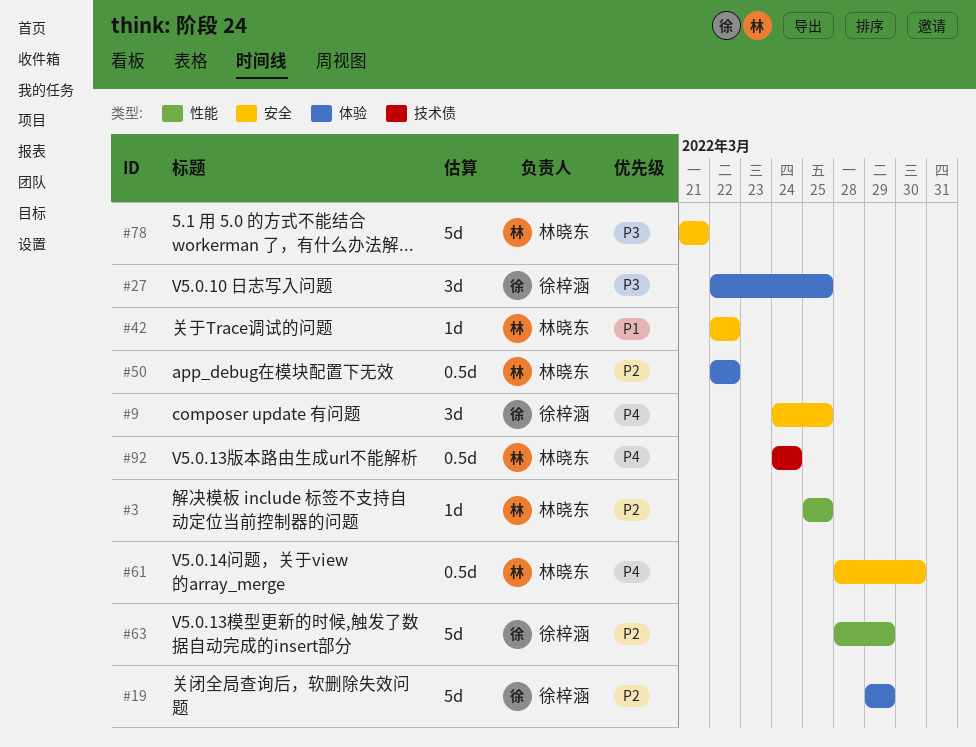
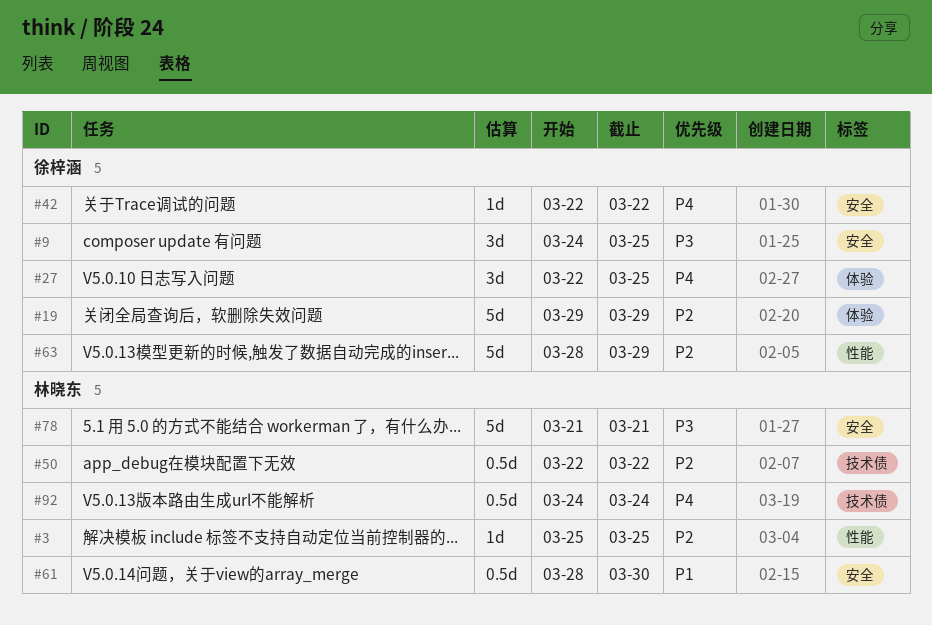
#9, priority: P4 -> P3
#27, priority: P3 -> P4
#42, owner: 林晓东 -> 徐梓涵
#42, priority: P1 -> P4
#50, label: 体验 -> 技术债
#61, priority: P4 -> P1

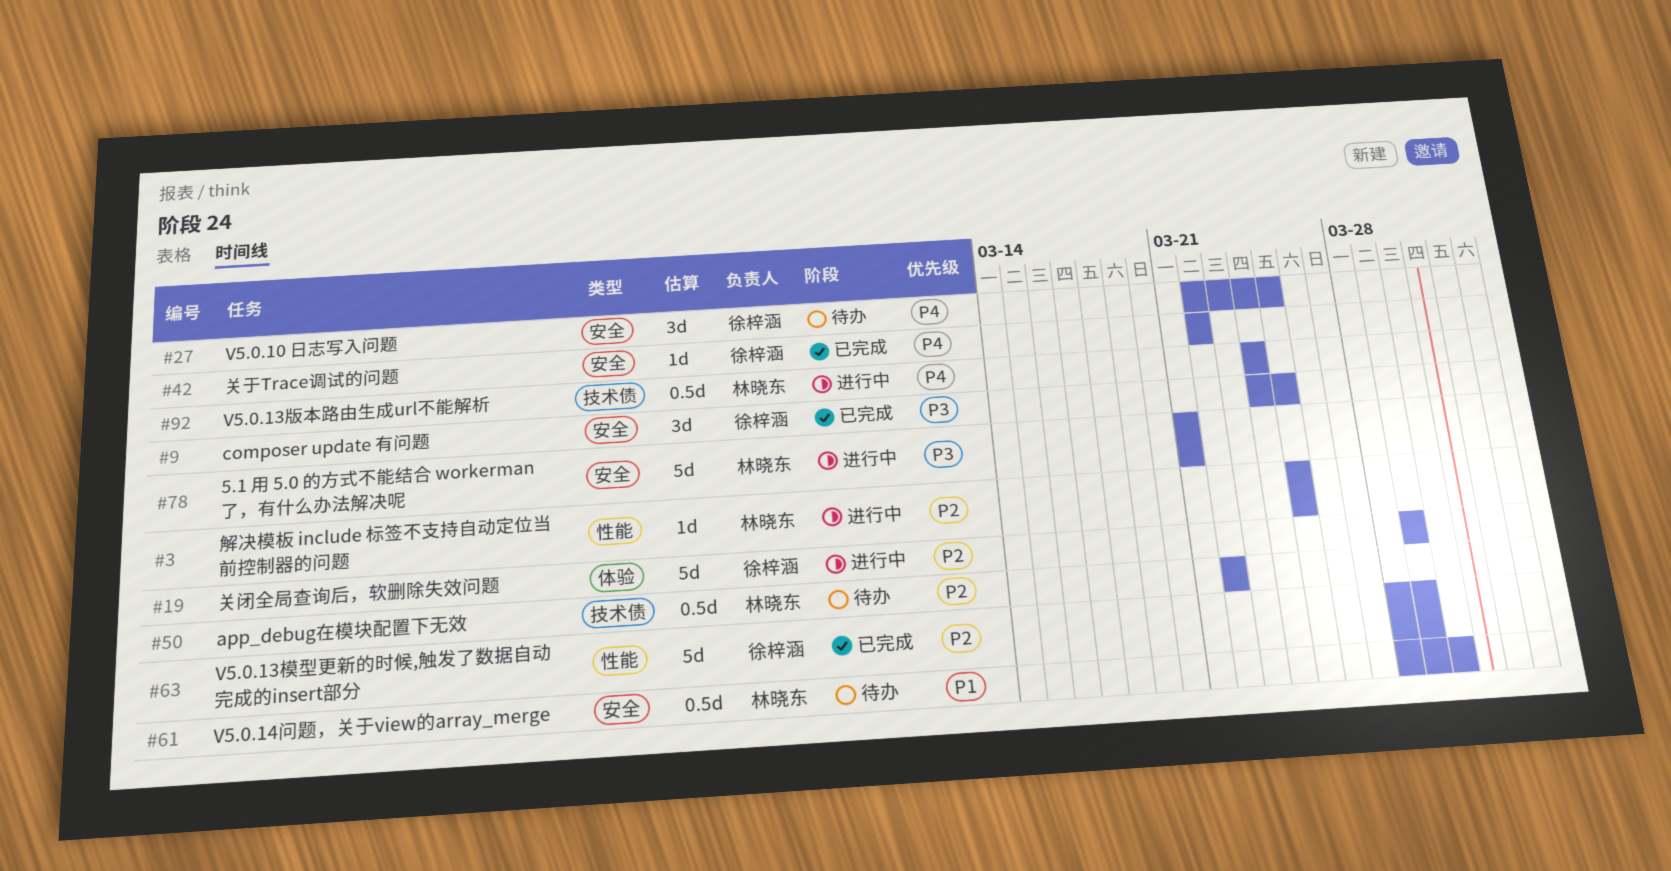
#27, label: 体验 -> 安全

